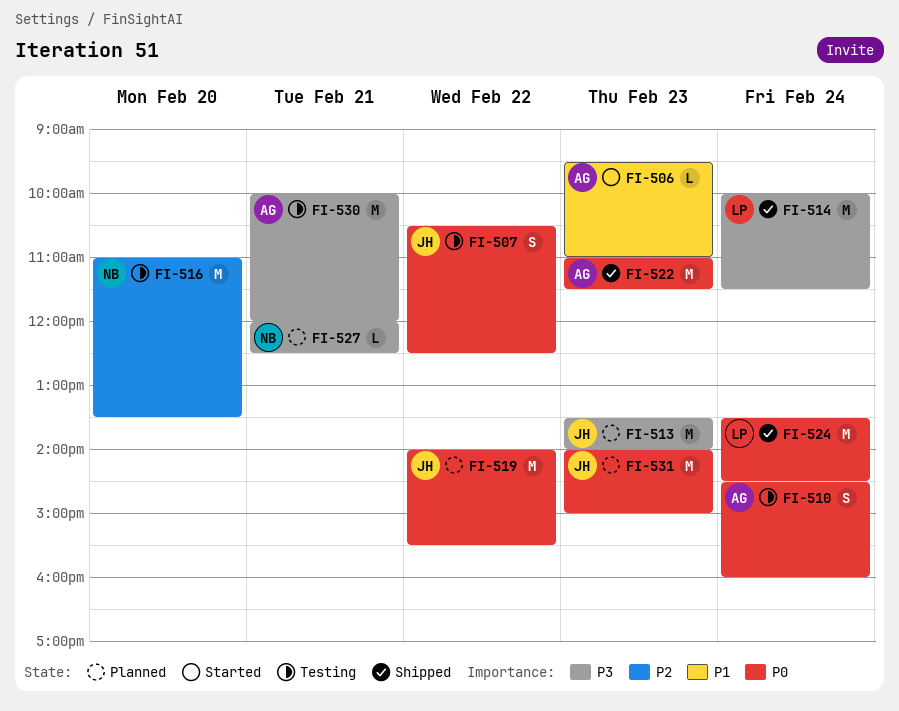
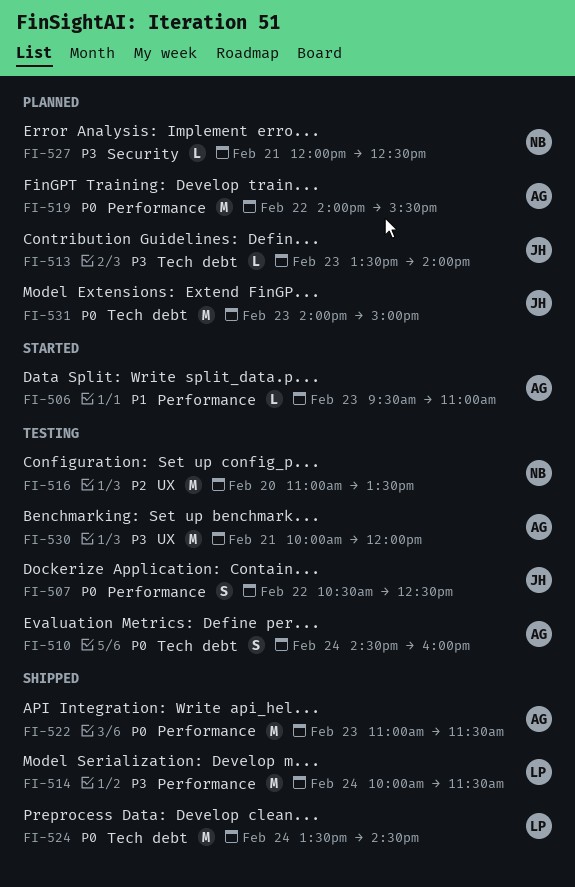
FI-513, estimate: M -> L
FI-519, owner: JH -> AG

